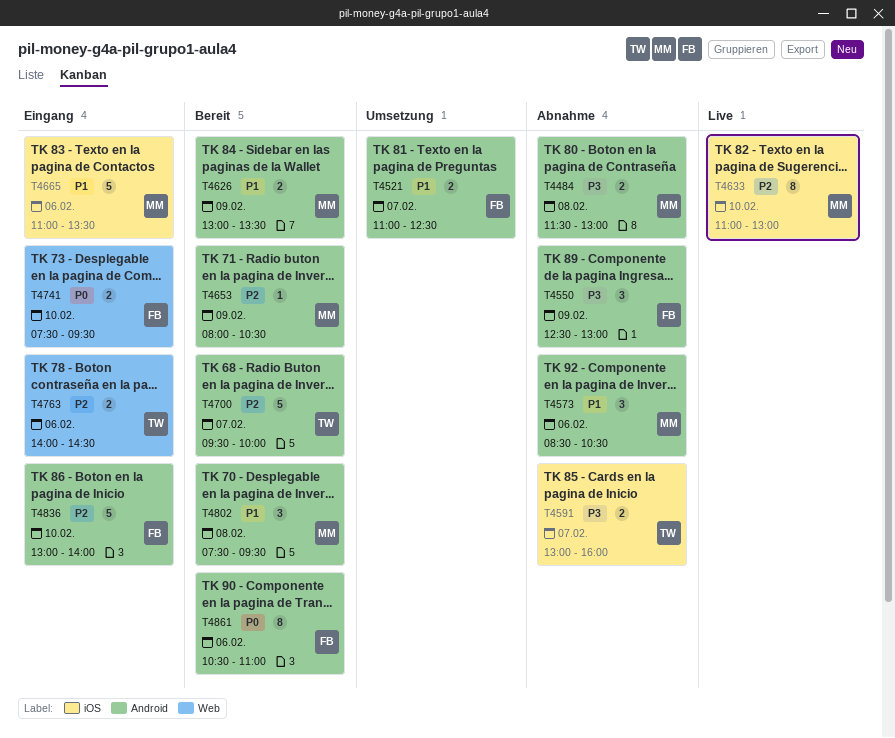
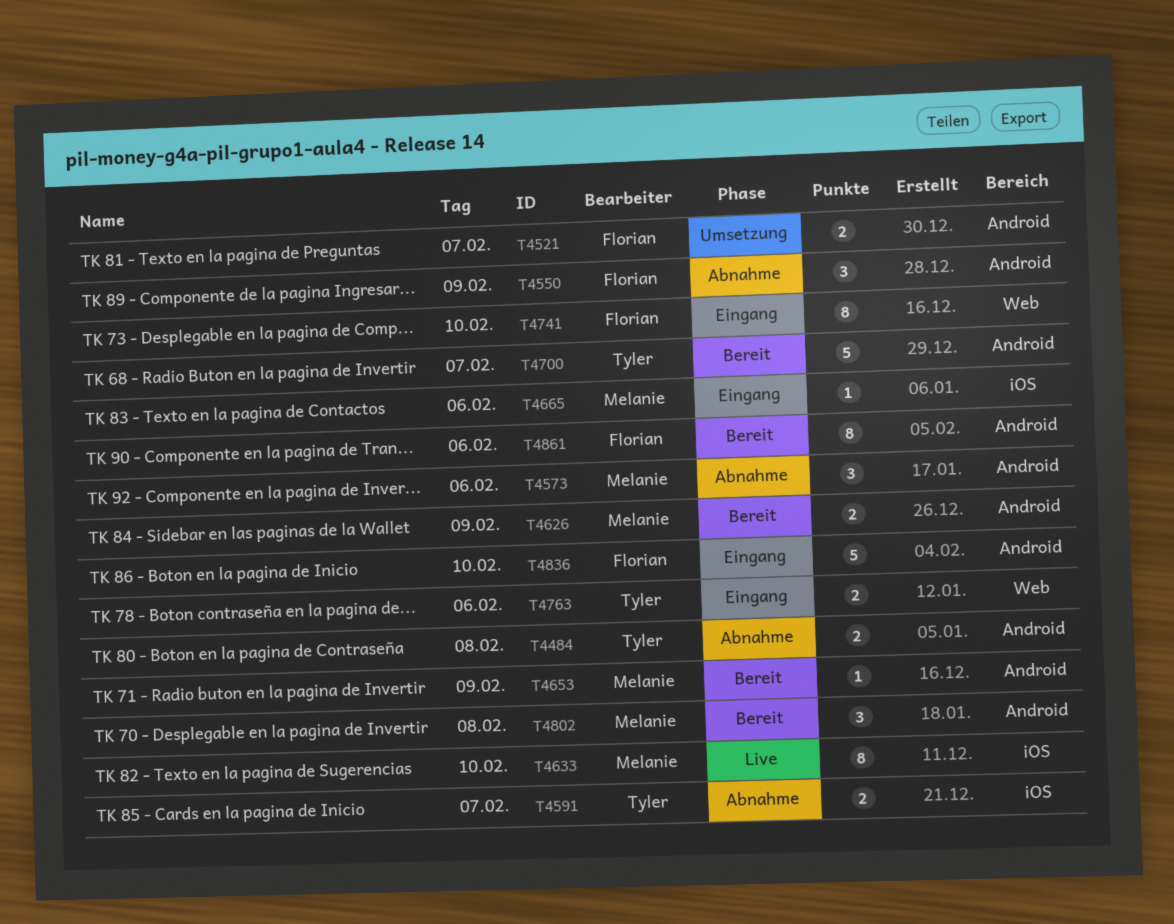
T4484, owner: Melanie -> Tyler
T4665, estimate: 5 -> 1
T4741, estimate: 2 -> 8

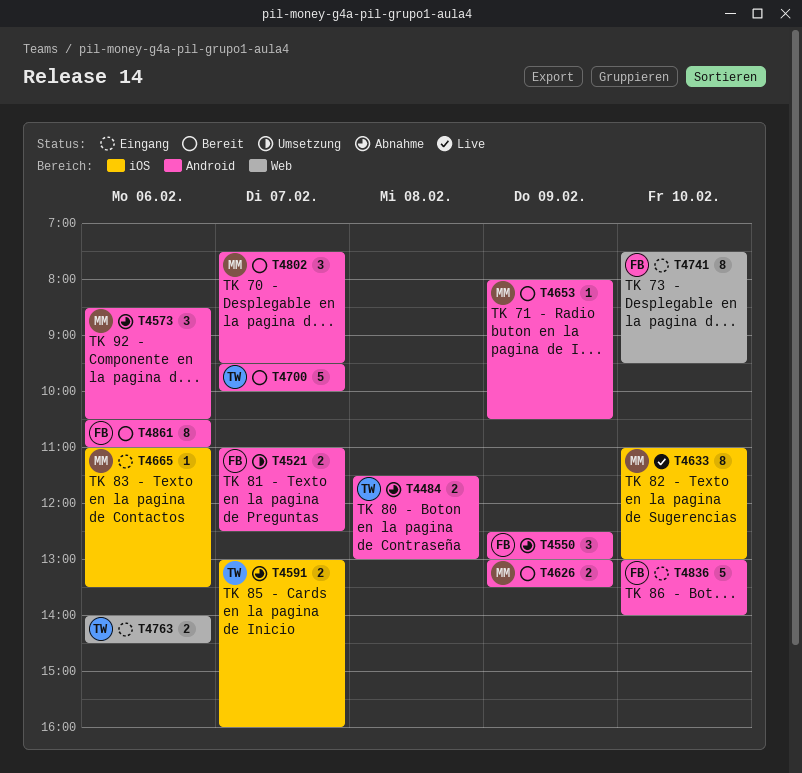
T4802, day: Feb 8 -> Feb 7

